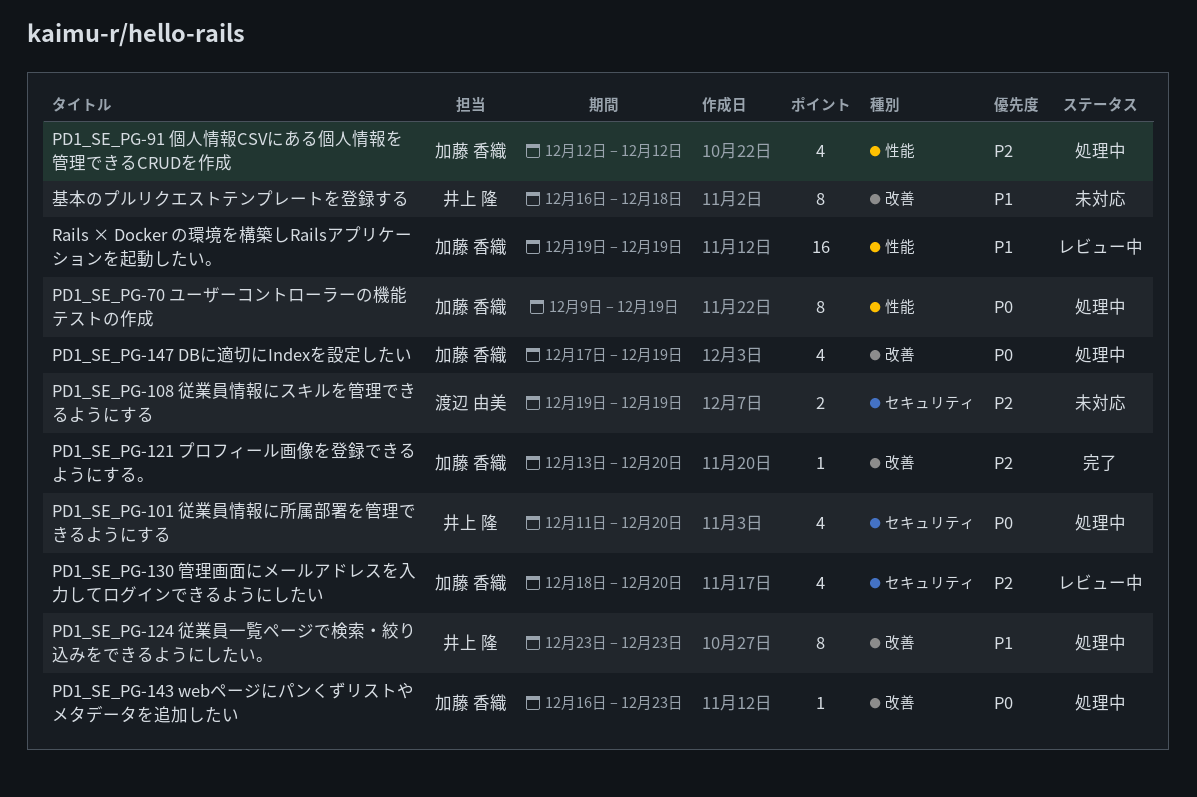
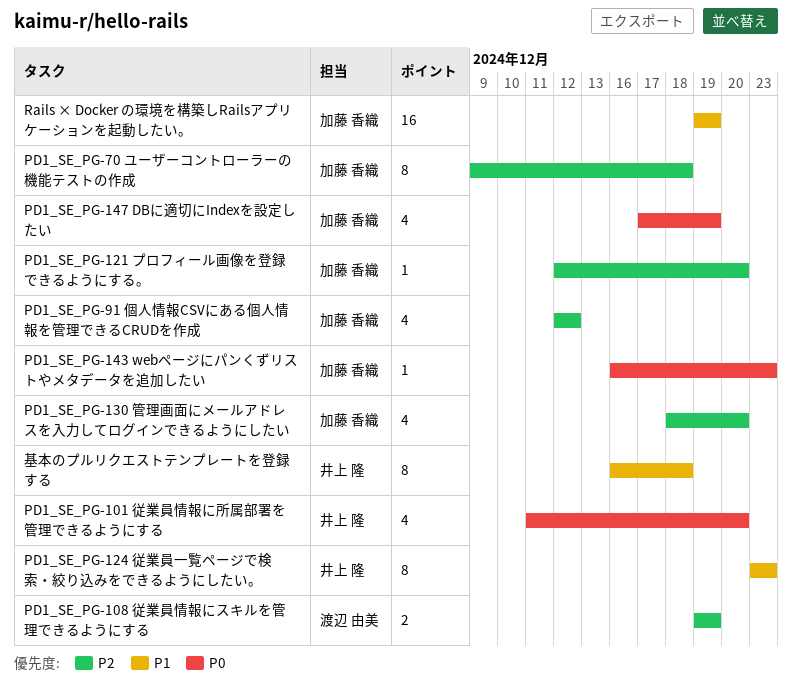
PD1_SE_PG-121 プロフィール画像を登録できるようにする。, start: Dec 13 -> Dec 12
PD1_SE_PG-70 ユーザーコントローラーの機能テストの作成, priority: P0 -> P2
PD1_SE_PG-70 ユーザーコントローラーの機能テストの作成, due: Dec 19 -> Dec 18

